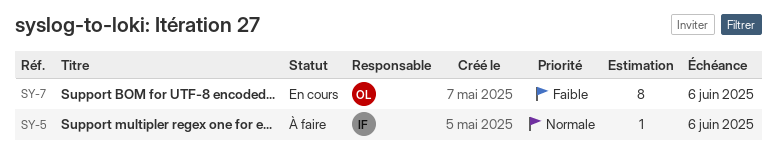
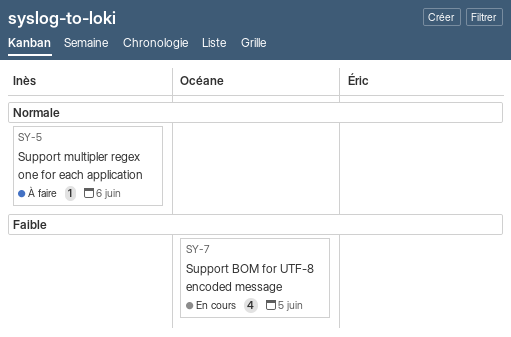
SY-7, estimate: 8 -> 4
SY-7, due: Jun 6 -> Jun 5

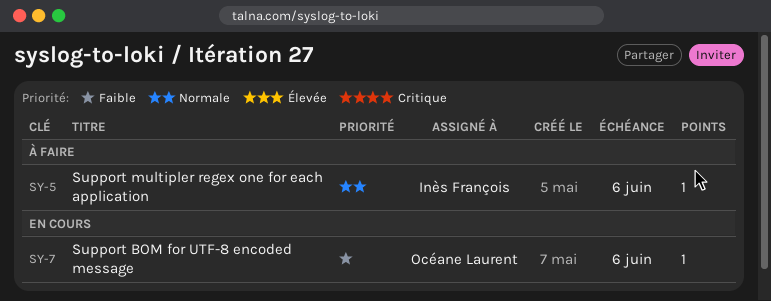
SY-7, estimate: 4 -> 1
SY-7, due: Jun 5 -> Jun 6

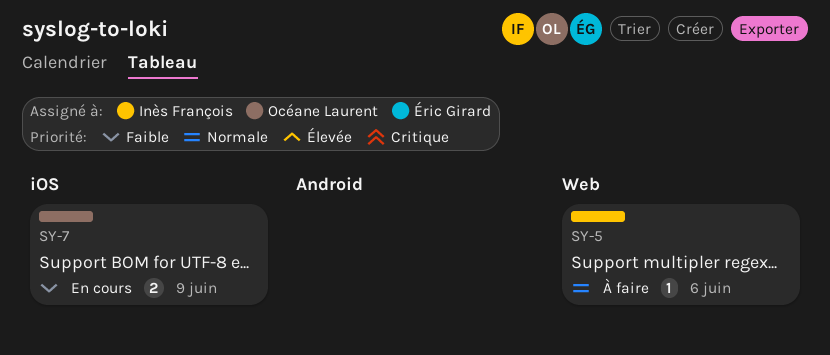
SY-7, estimate: 1 -> 2
SY-7, due: Jun 6 -> Jun 9

